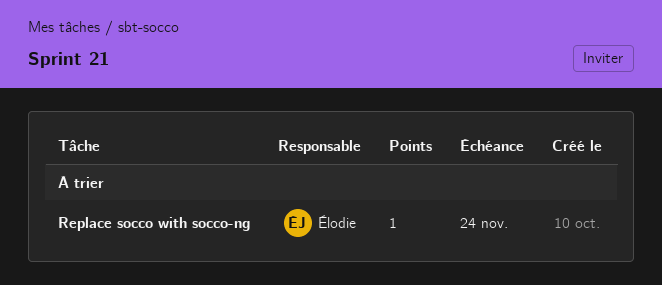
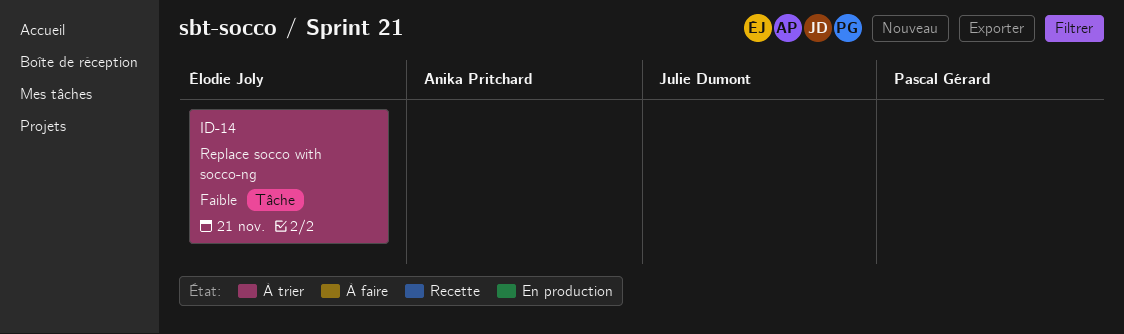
Replace socco with socco-ng, due: Nov 24 -> Nov 21

